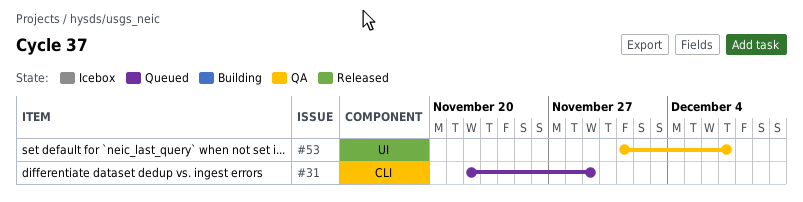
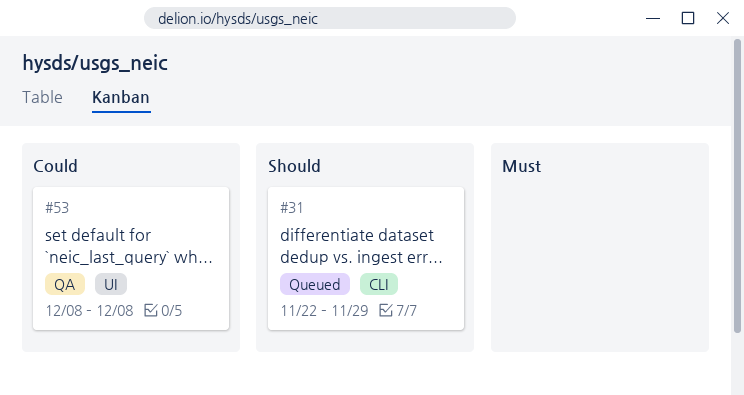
#53, start: Dec 1 -> Dec 8
#53, due: Dec 7 -> Dec 8

